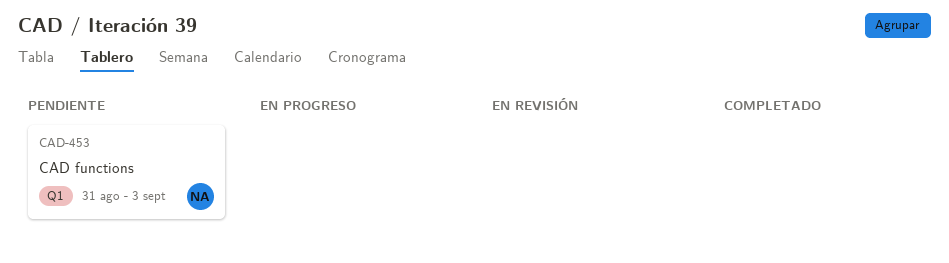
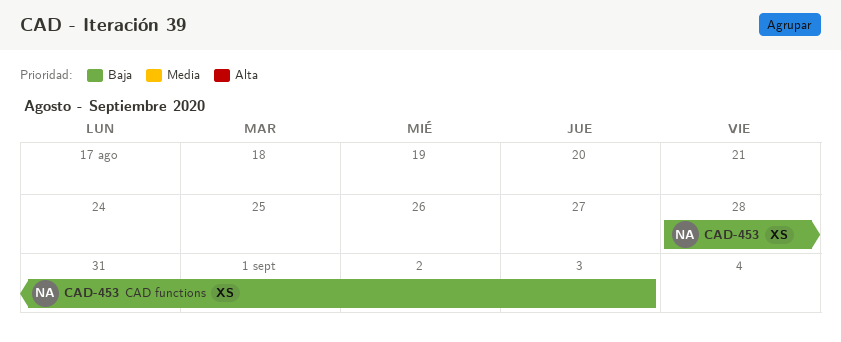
CAD-453, start: Aug 31 -> Aug 28

